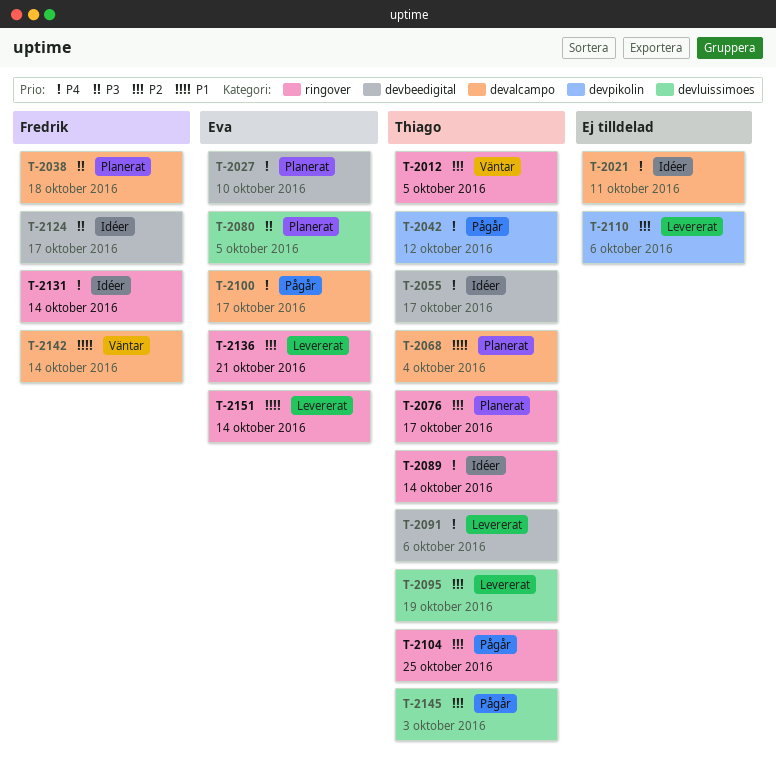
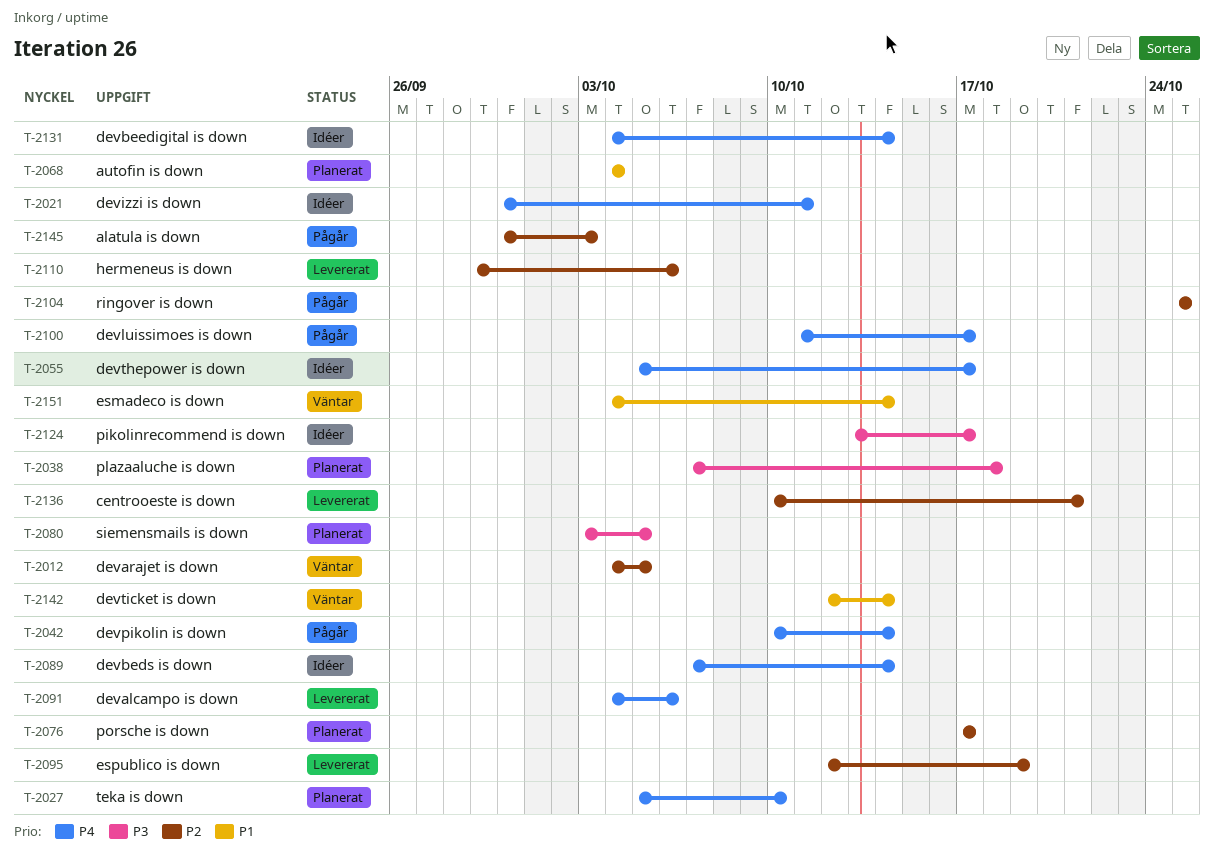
T-2042, due: Oct 12 -> Oct 14
T-2151, status: Levererat -> Väntar

